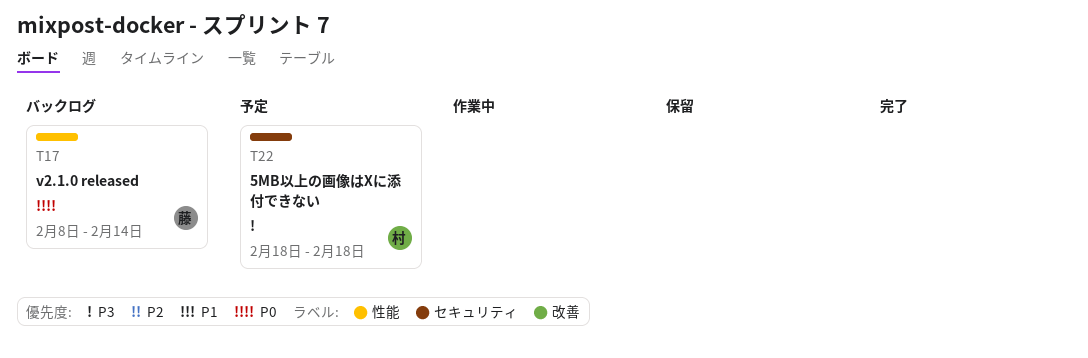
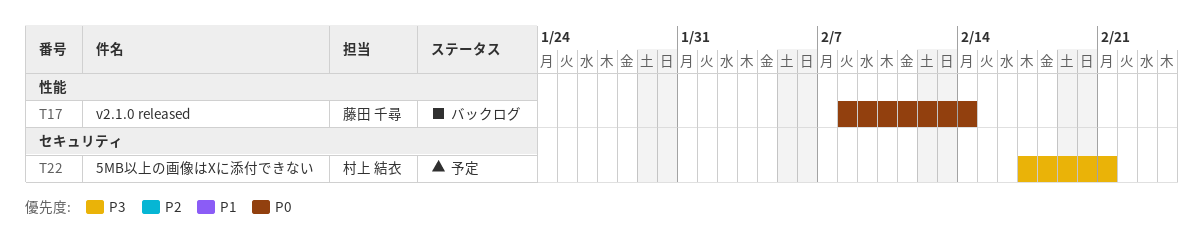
T22, start: Feb 18 -> Feb 17
T22, due: Feb 18 -> Feb 21

